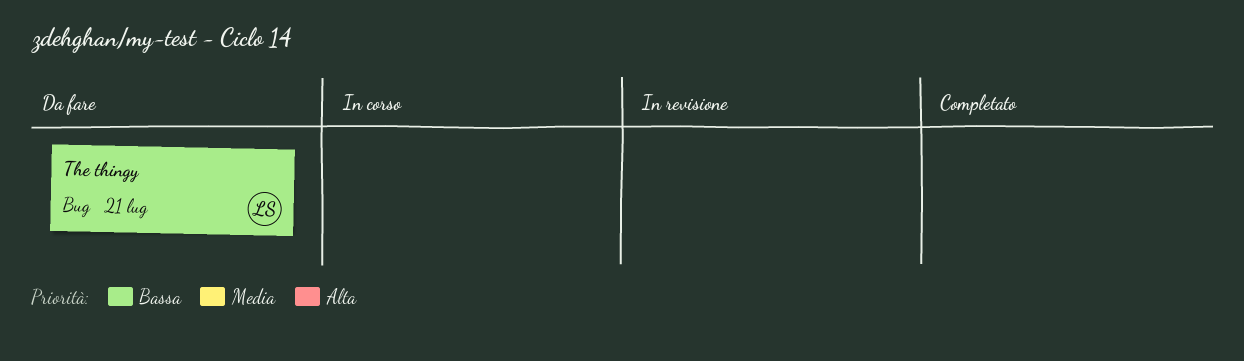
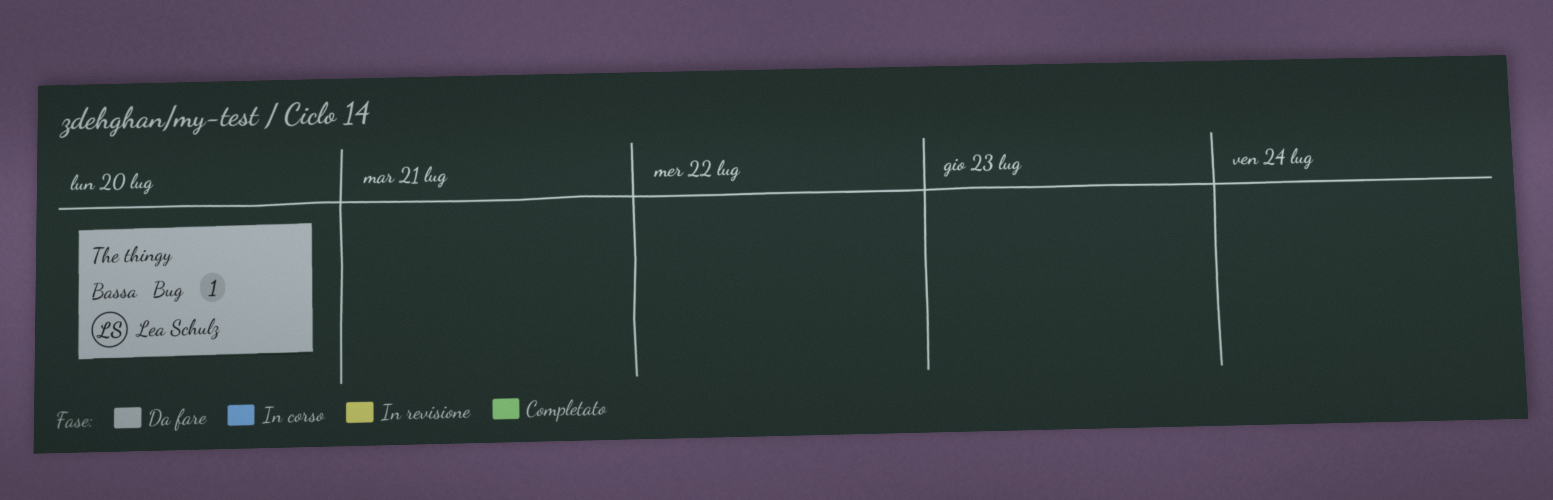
The thingy, due: Jul 21 -> Jul 20

